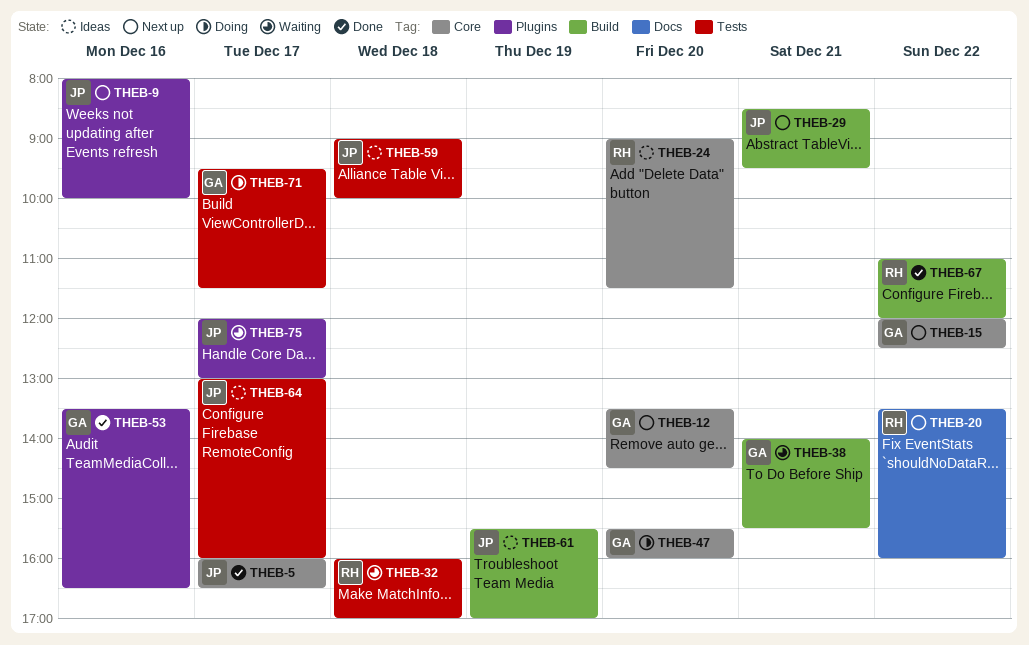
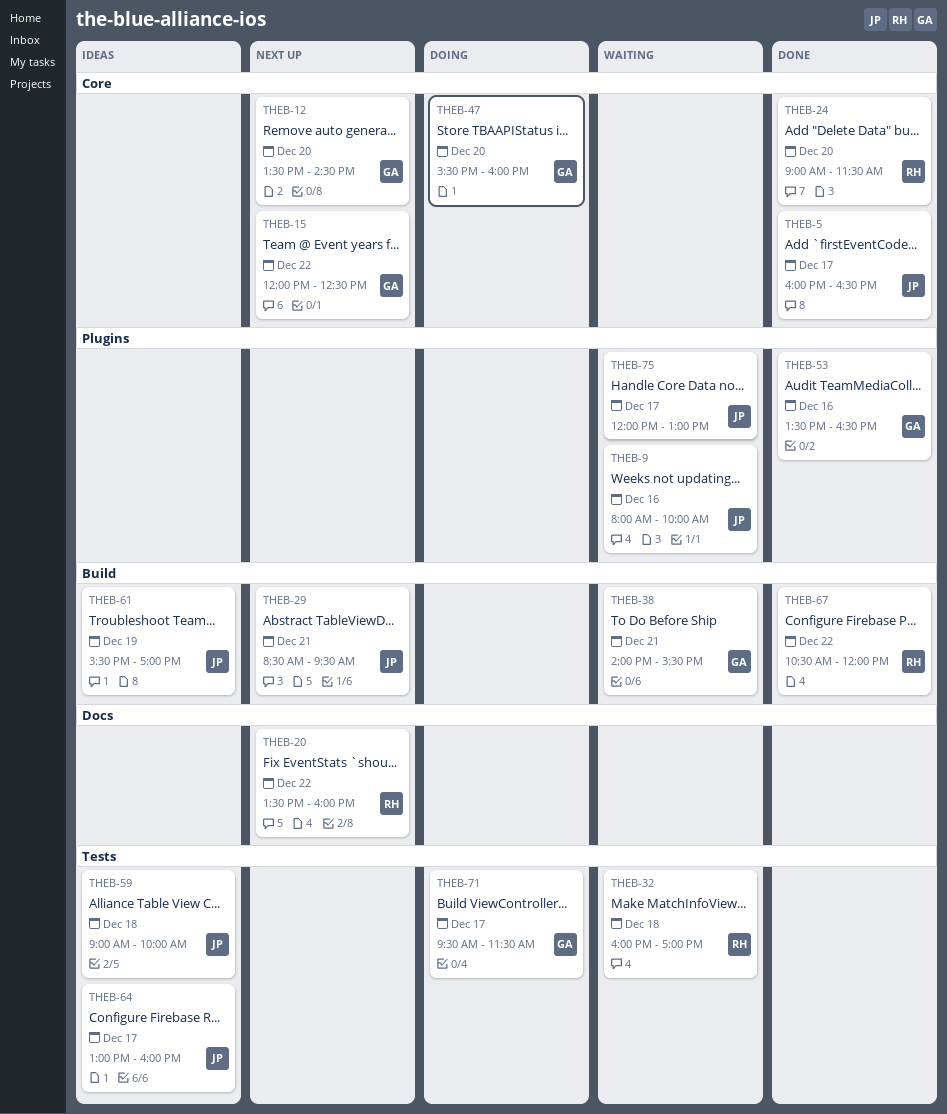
THEB-9, status: Next up -> Waiting
THEB-24, status: Ideas -> Done
THEB-67, begins: 11:00 -> 10:30

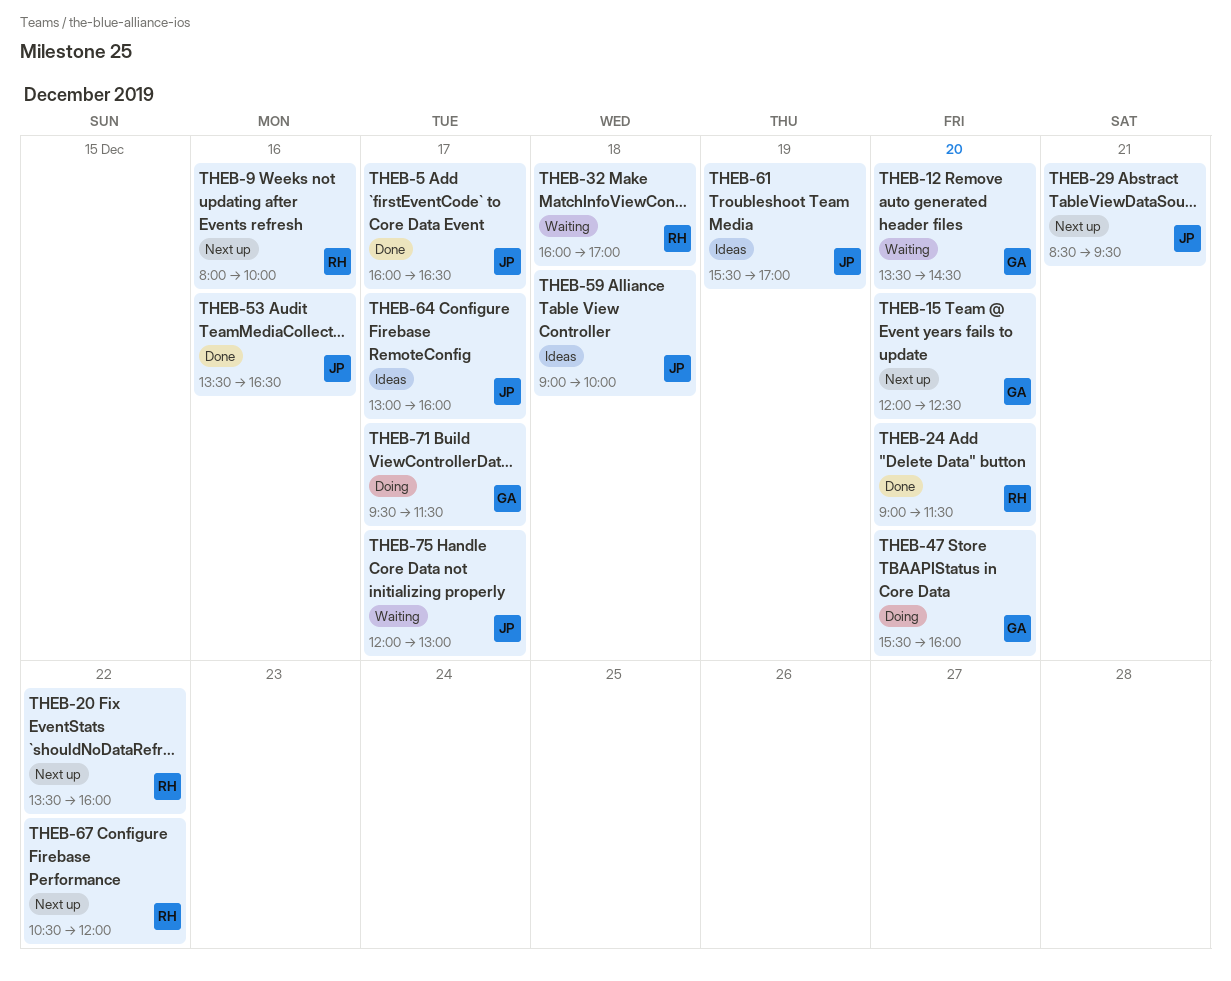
THEB-9, status: Waiting -> Next up
THEB-9, owner: JP -> RH
THEB-12, status: Next up -> Waiting
THEB-15, day: Dec 22 -> Dec 20
THEB-38: present -> none
THEB-53, owner: GA -> JP
THEB-67, status: Done -> Next up

